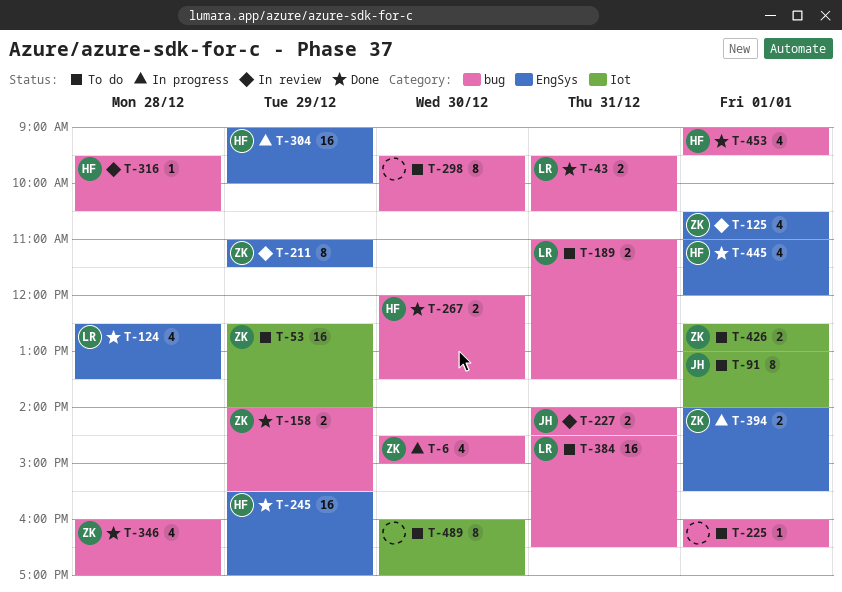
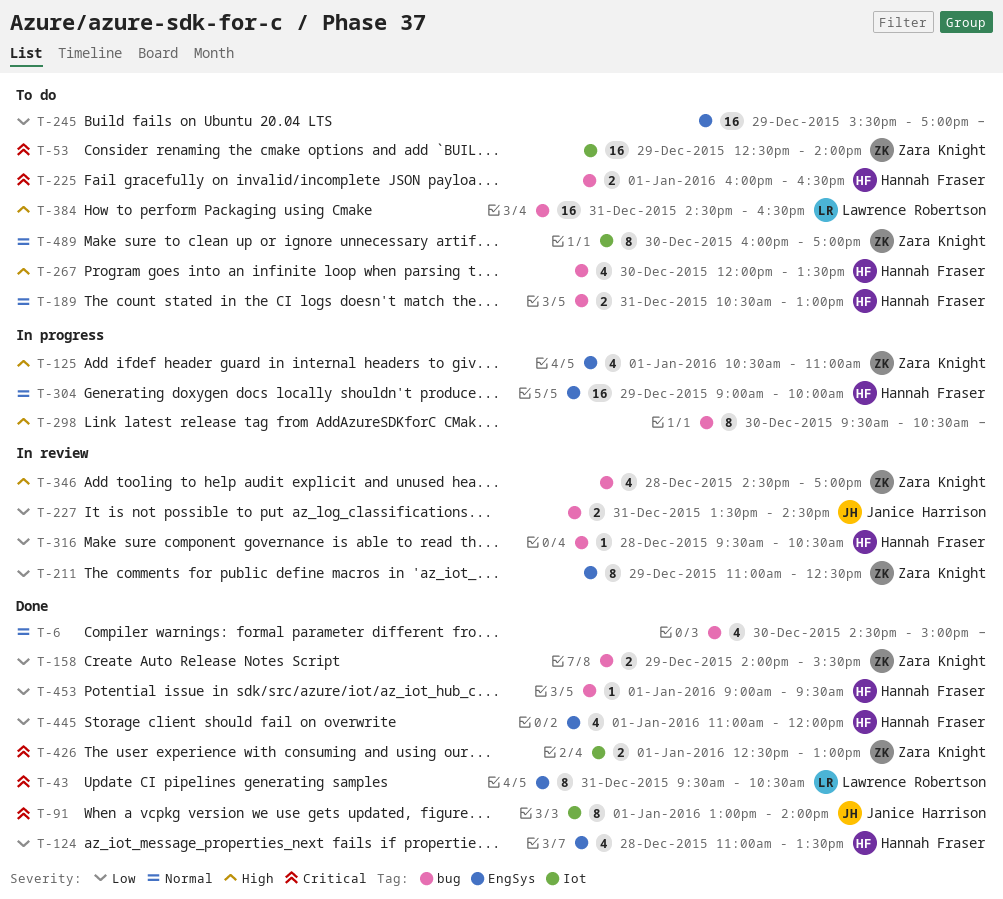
T-6, status: In progress -> Done
T-6, owner: Zara Knight -> none
T-43, label: bug -> EngSys
T-43, estimate: 2 -> 8
T-91, status: To do -> Done
T-124, owner: Lawrence Robertson -> Hannah Fraser
T-124, begins: 12:30 -> 11:00
T-125, status: In review -> In progress
T-189, owner: Lawrence Robertson -> Hannah Fraser
T-189, begins: 11:00 -> 10:30
T-189, ends: 13:30 -> 13:00
T-211, ends: 11:30 -> 12:30
T-225, owner: none -> Hannah Fraser
T-225, estimate: 1 -> 2
T-227, begins: 14:00 -> 13:30
T-245, status: Done -> To do
T-245, owner: Hannah Fraser -> none
T-267, status: Done -> To do
T-267, estimate: 2 -> 4
T-298, status: To do -> In progress
T-346, status: Done -> In review
T-346, begins: 16:00 -> 14:30
T-394: present -> none
T-426, status: To do -> Done
T-453, estimate: 4 -> 1
T-489, owner: none -> Zara Knight

